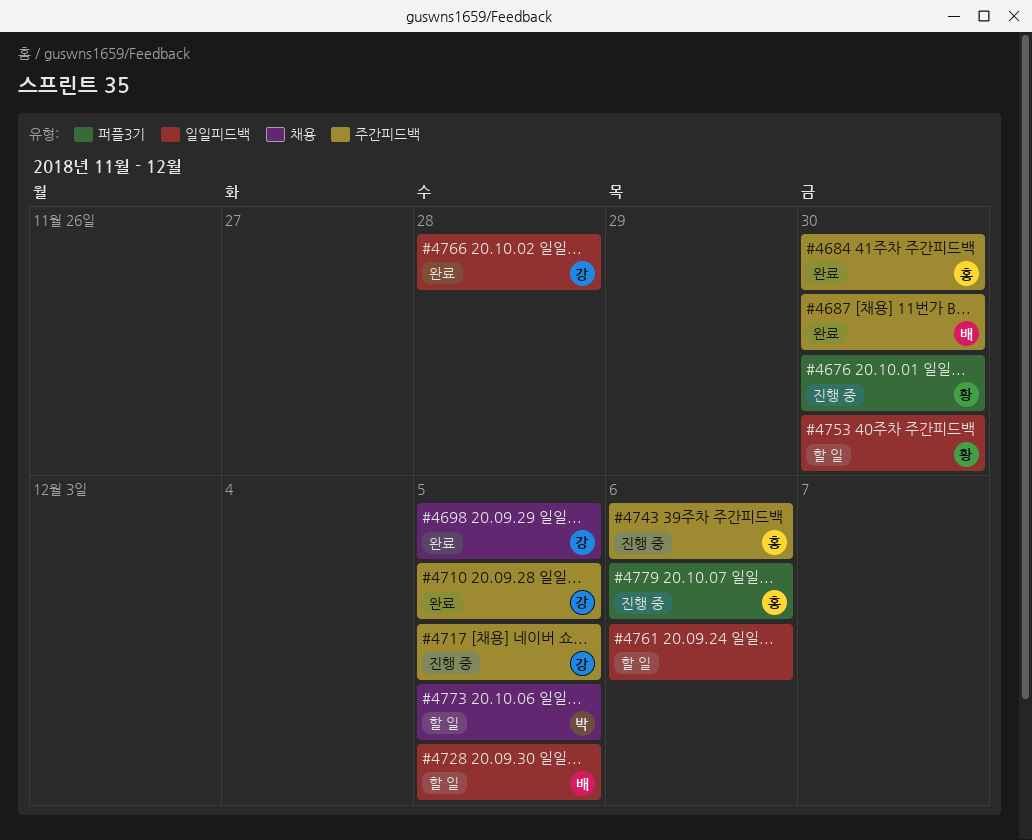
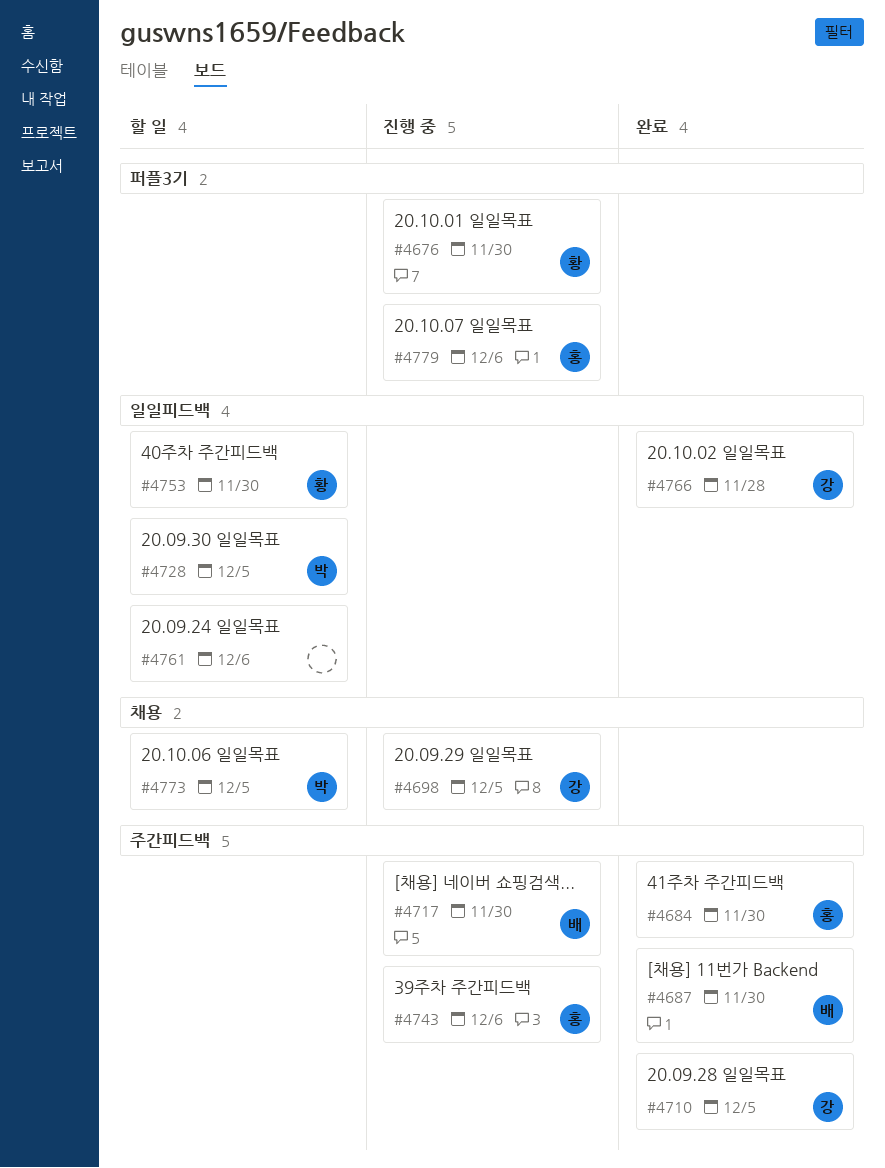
#4698, status: 완료 -> 진행 중
#4717, owner: 강 -> 배
#4717, due: Dec 5 -> Nov 30
#4728, owner: 배 -> 박

